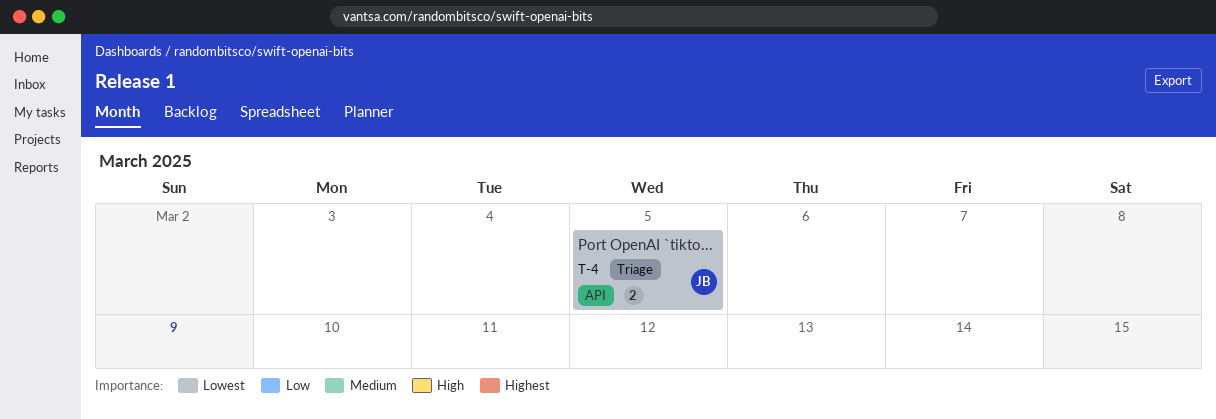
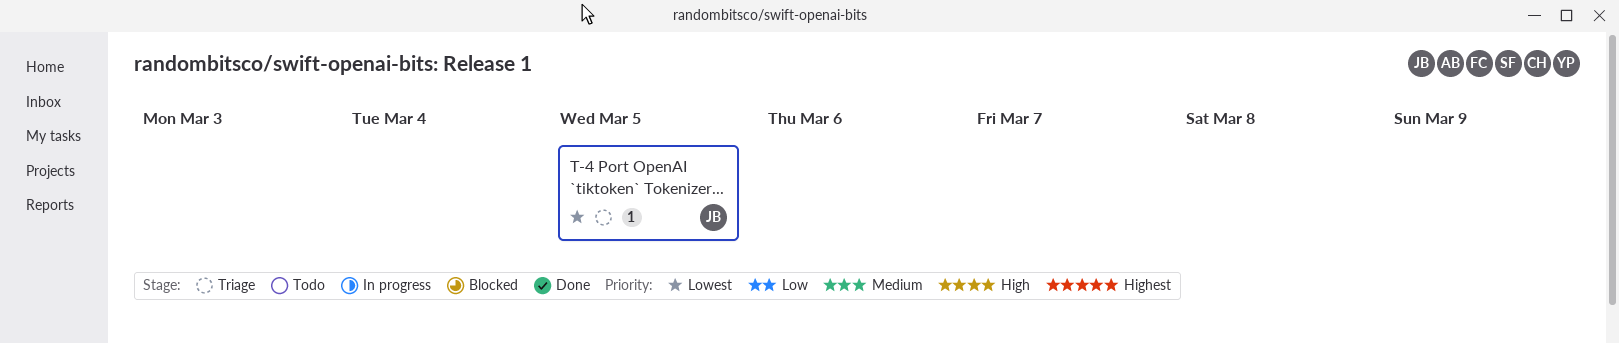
T-4, estimate: 2 -> 1

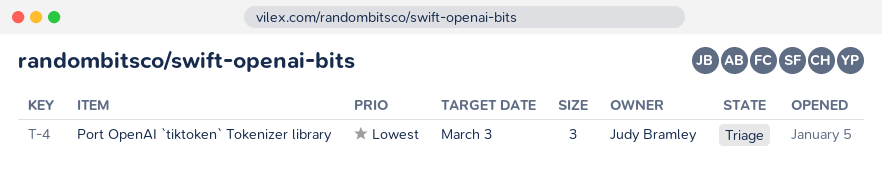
T-4, estimate: 1 -> 3
T-4, due: Mar 5 -> Mar 3

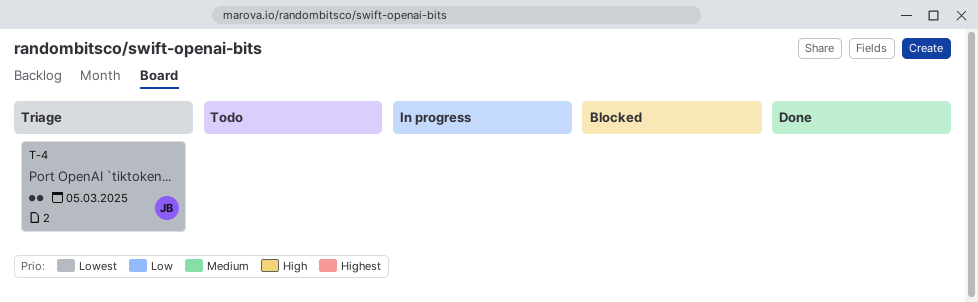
T-4, estimate: 3 -> 2
T-4, due: Mar 3 -> Mar 5

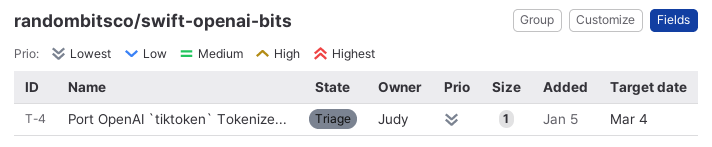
T-4, estimate: 2 -> 1
T-4, due: Mar 5 -> Mar 4

